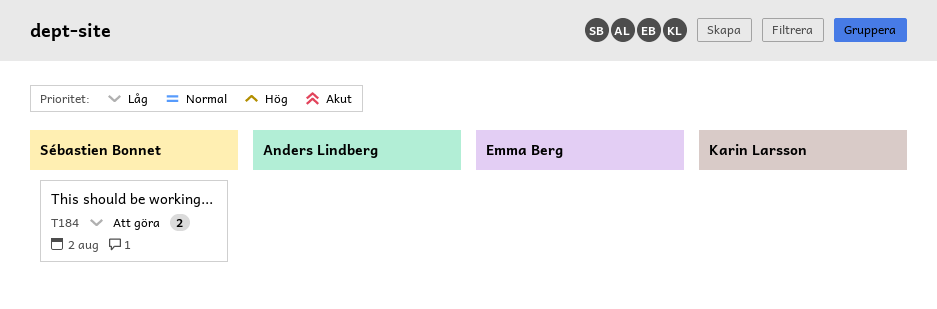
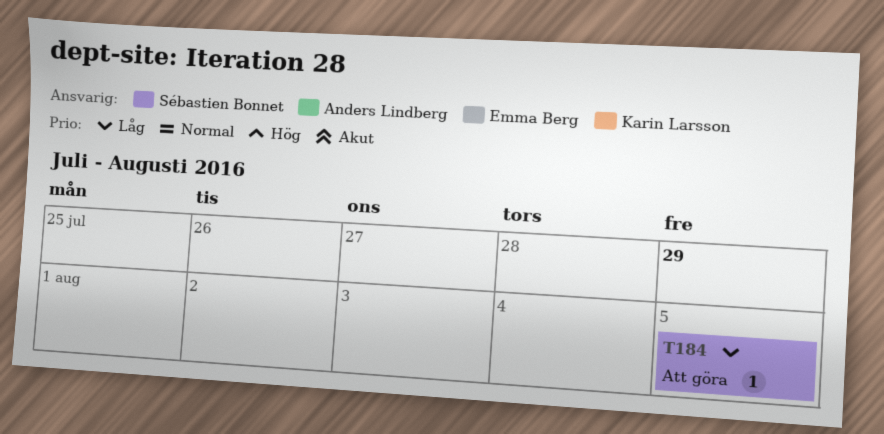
T184, estimate: 2 -> 1
T184, due: Aug 2 -> Aug 5

